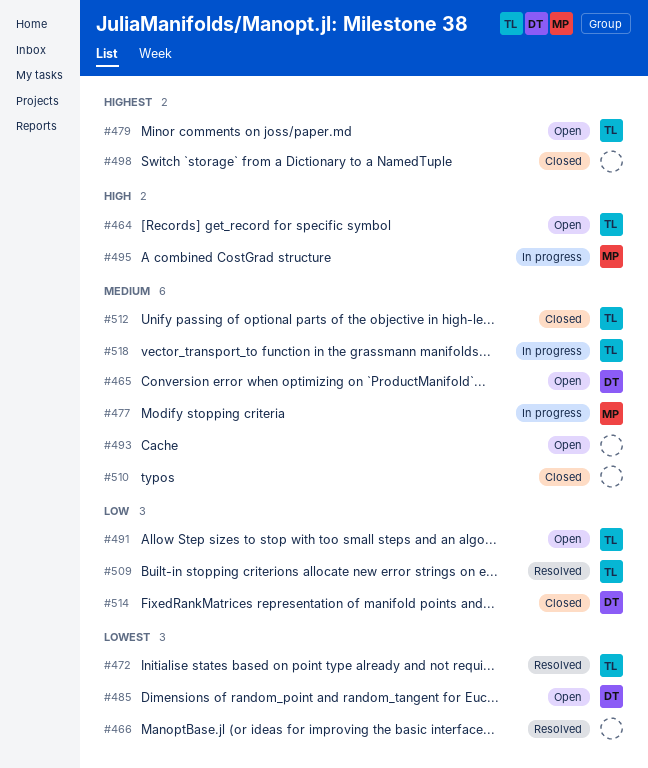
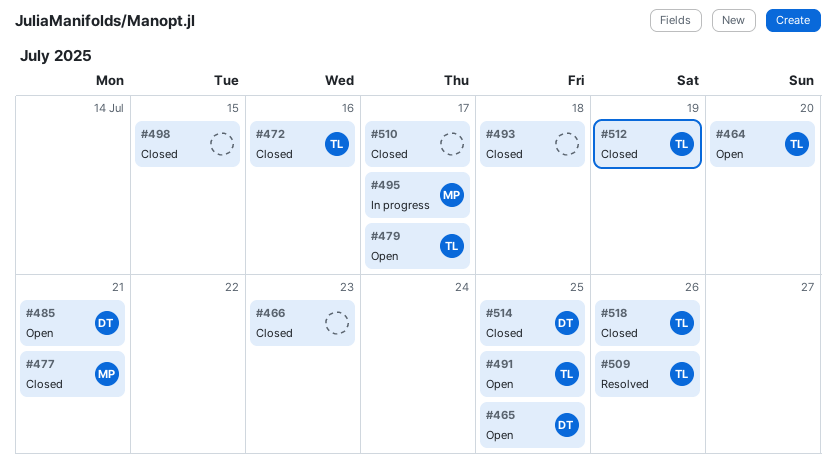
#466, status: Resolved -> Closed
#472, status: Resolved -> Closed
#477, status: In progress -> Closed
#493, status: Open -> Closed
#518, status: In progress -> Closed

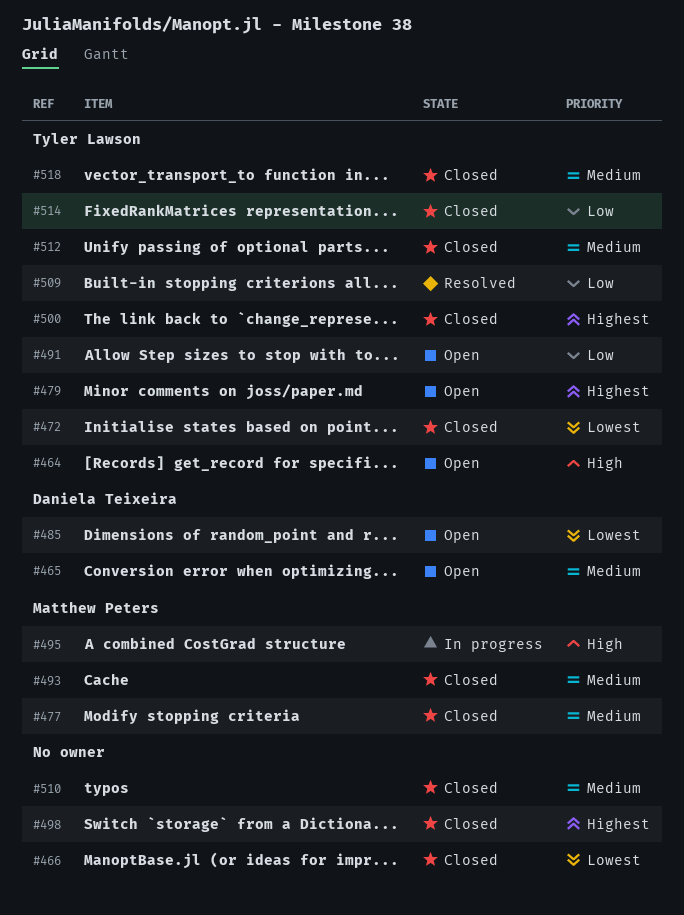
#493, owner: none -> Matthew Peters
#500: none -> present
#514, owner: Daniela Teixeira -> Tyler Lawson

